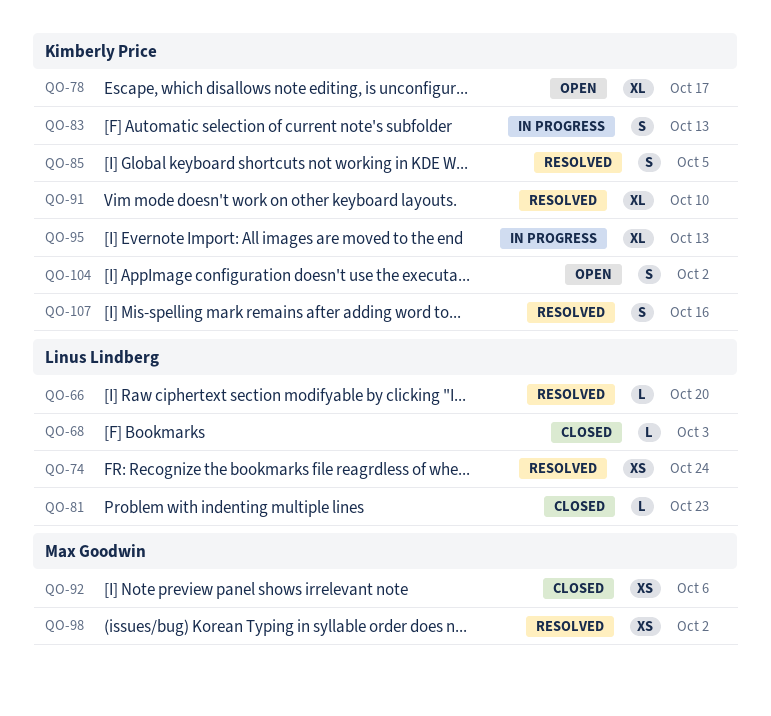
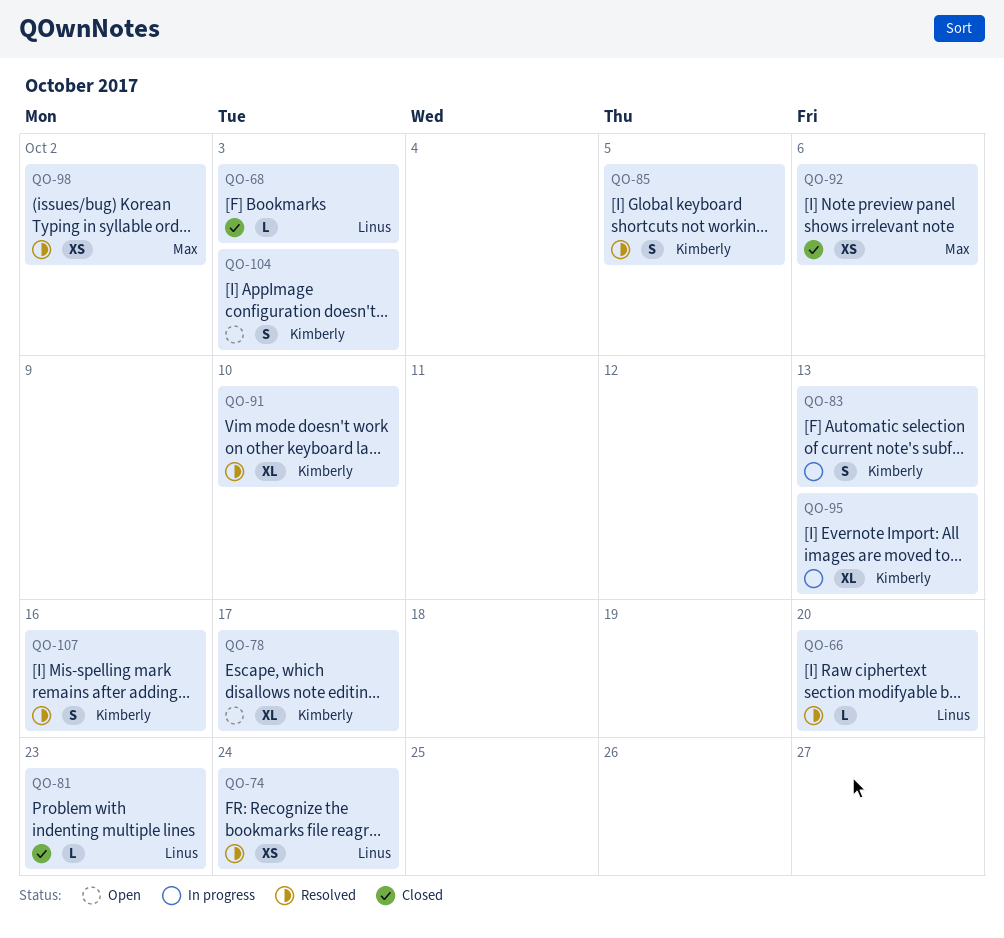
QO-104, due: Oct 2 -> Oct 3

